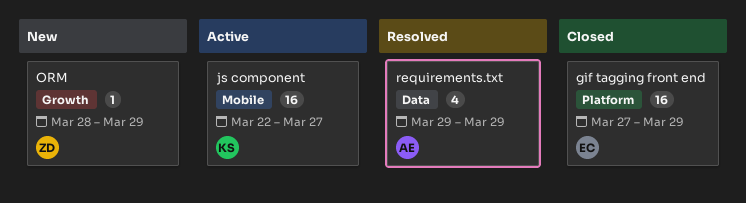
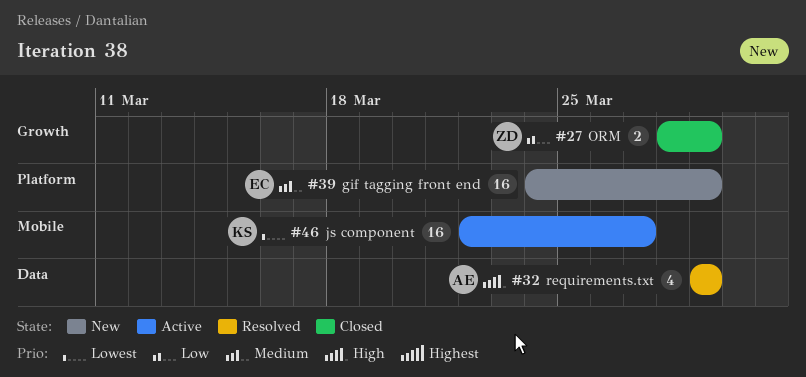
gif tagging front end, status: Closed -> New
gif tagging front end, start: Mar 27 -> Mar 24
ORM, status: New -> Closed
ORM, estimate: 1 -> 2

